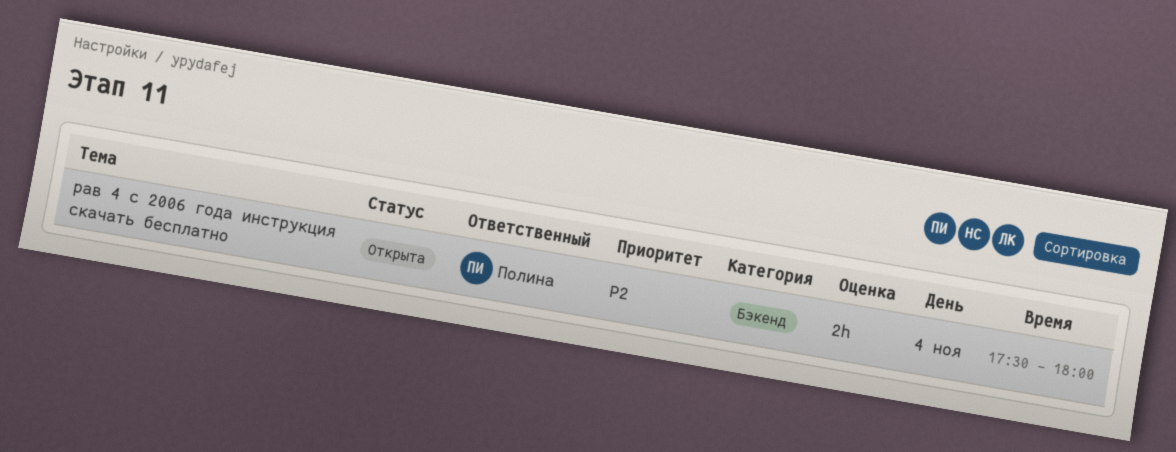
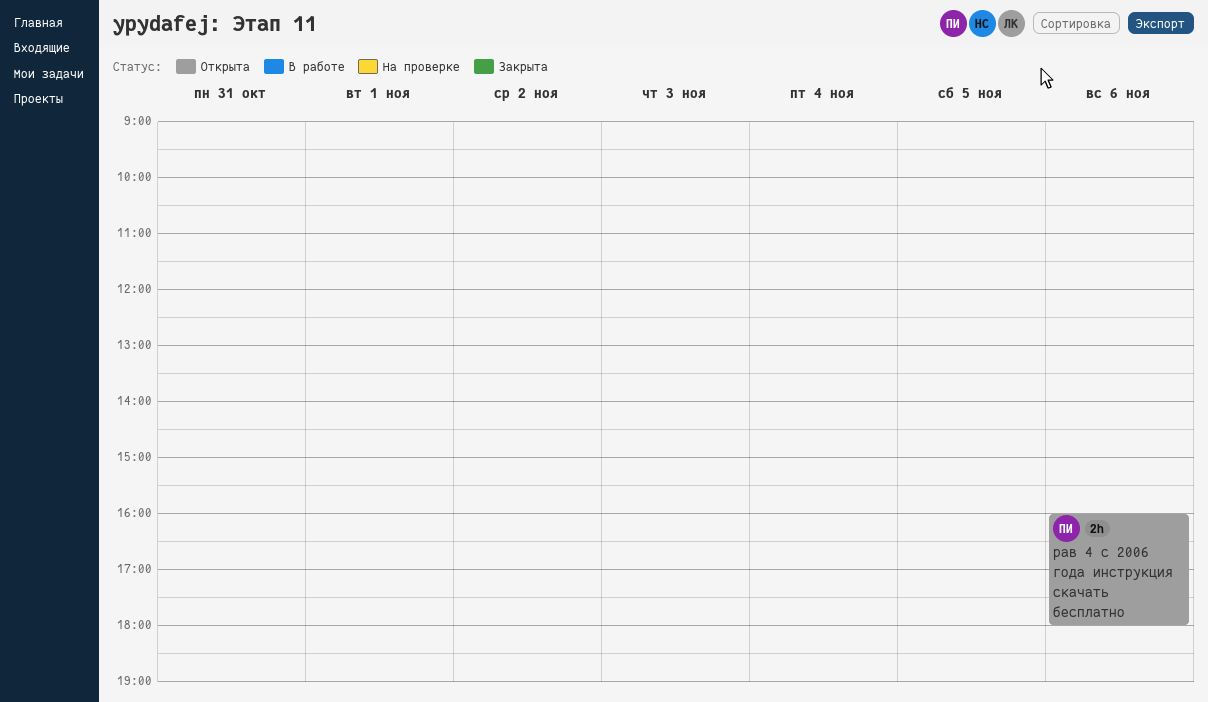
рав 4 с 2006 года инструкция скачать бесплатно, day: Nov 4 -> Nov 6
рав 4 с 2006 года инструкция скачать бесплатно, begins: 17:30 -> 16:00

